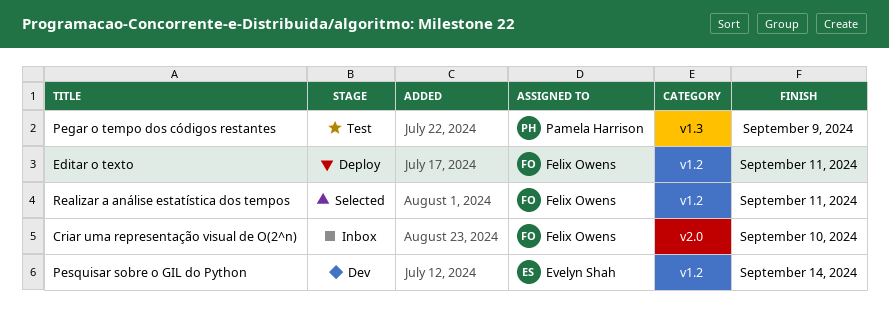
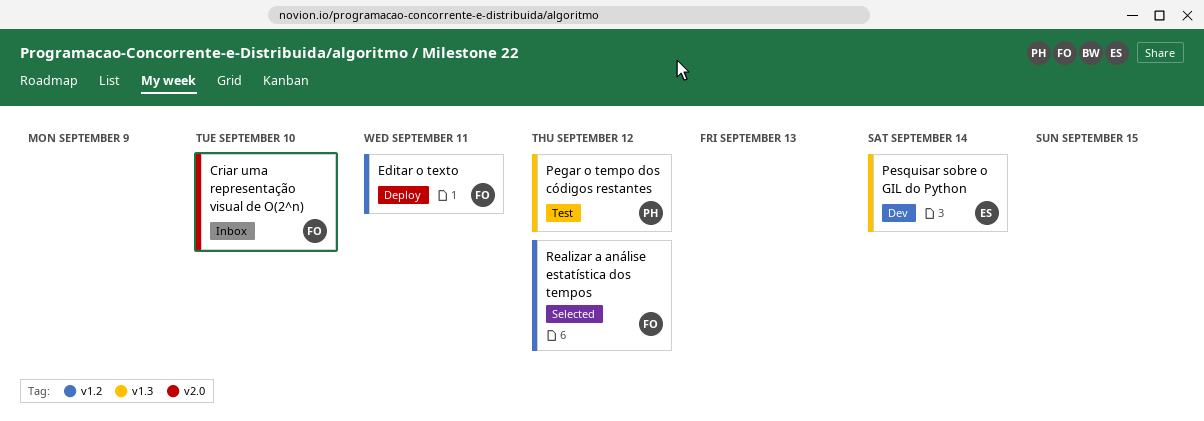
Pegar o tempo dos códigos restantes, due: Sep 9 -> Sep 12
Pesquisar sobre o GIL do Python, label: v1.2 -> v1.3
Realizar a análise estatística dos tempos, due: Sep 11 -> Sep 12

